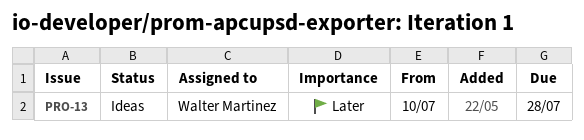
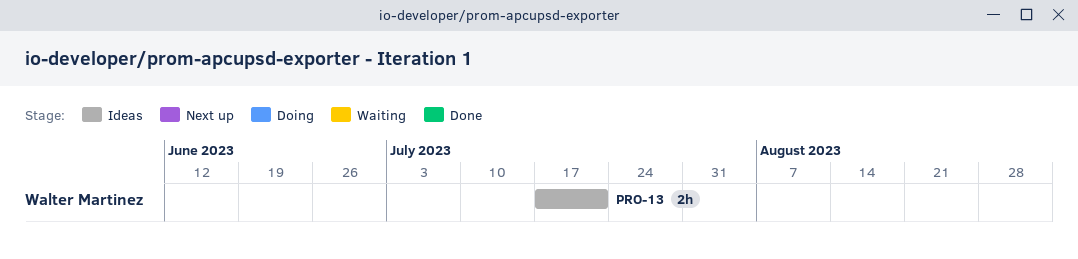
PRO-13, start: Jul 10 -> Jul 17
PRO-13, due: Jul 28 -> Jul 21

